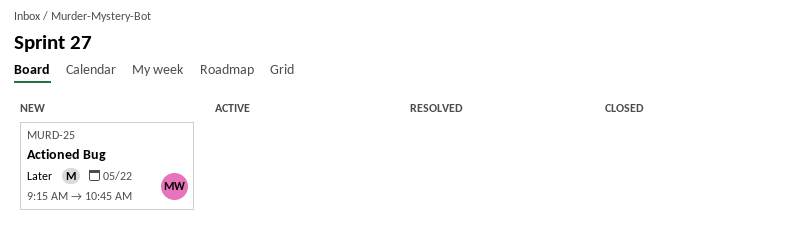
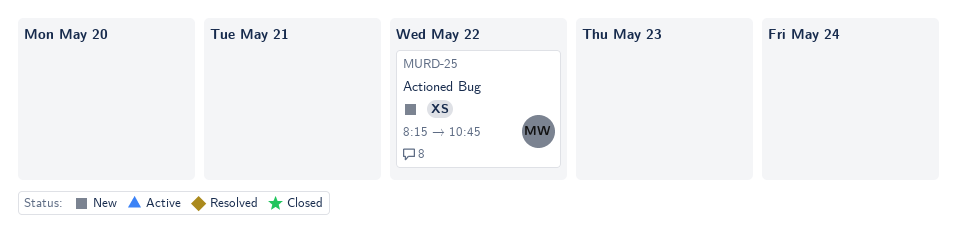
MURD-25, estimate: M -> XS
MURD-25, begins: 09:15 -> 08:15

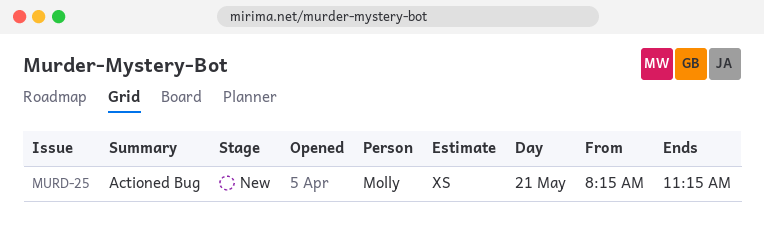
MURD-25, day: May 22 -> May 21
MURD-25, ends: 10:45 -> 11:15

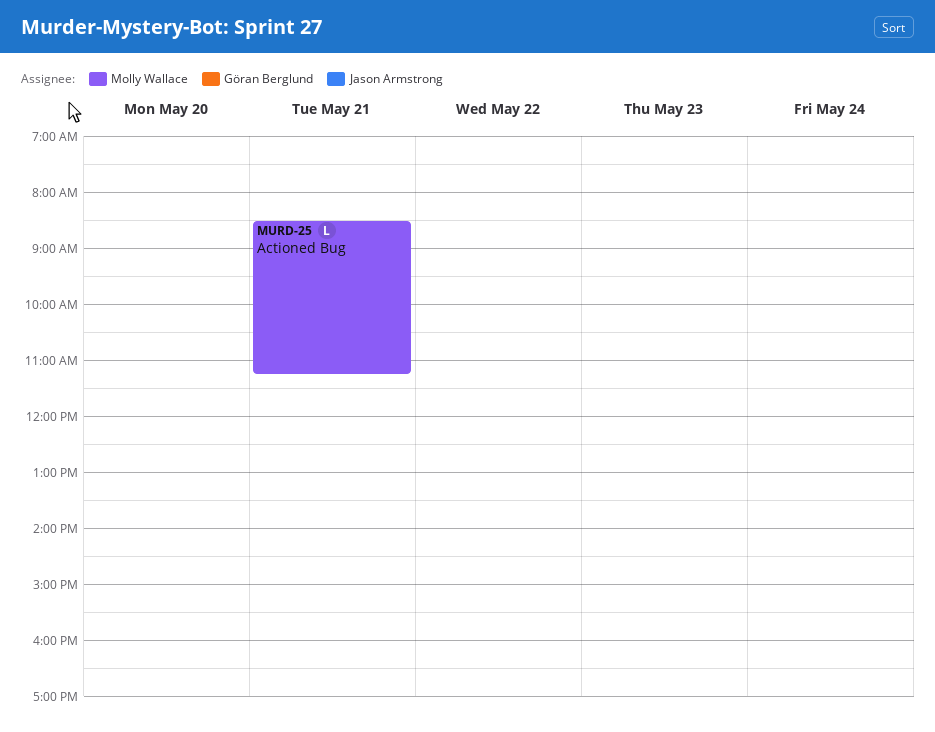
MURD-25, estimate: XS -> L
MURD-25, begins: 08:15 -> 08:30

